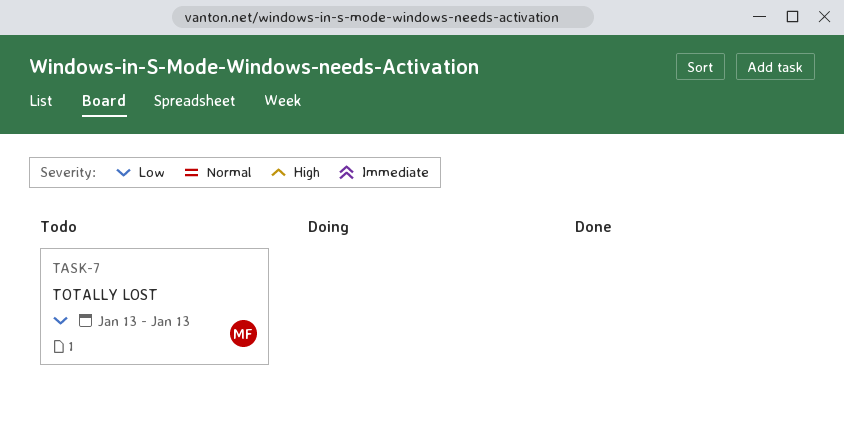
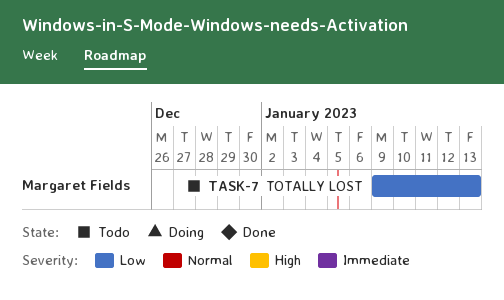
TASK-7, start: Jan 13 -> Jan 9

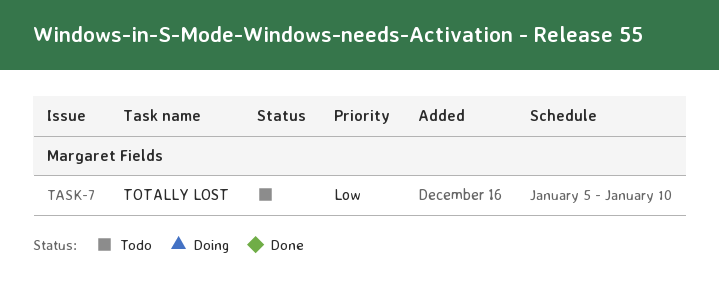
TASK-7, start: Jan 9 -> Jan 5
TASK-7, due: Jan 13 -> Jan 10

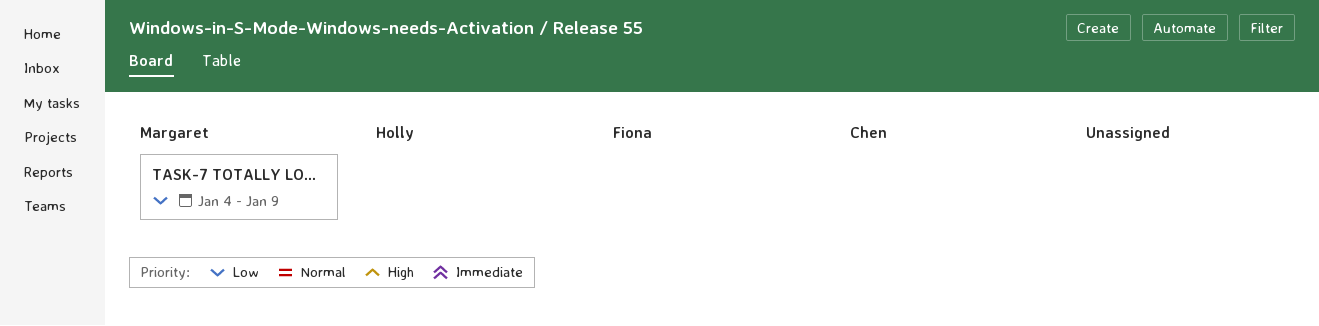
TASK-7, start: Jan 5 -> Jan 4
TASK-7, due: Jan 10 -> Jan 9

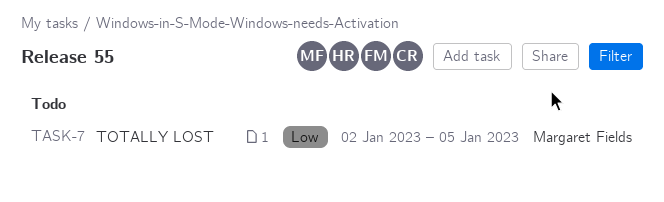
TASK-7, start: Jan 4 -> Jan 2
TASK-7, due: Jan 9 -> Jan 5

